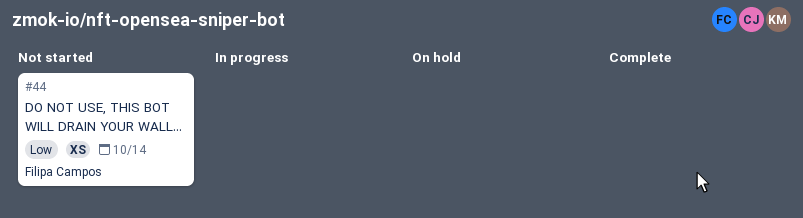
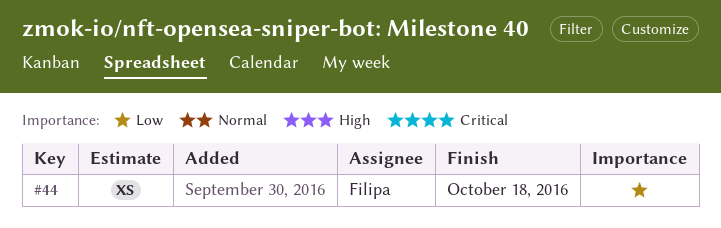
#44, due: Oct 14 -> Oct 18

